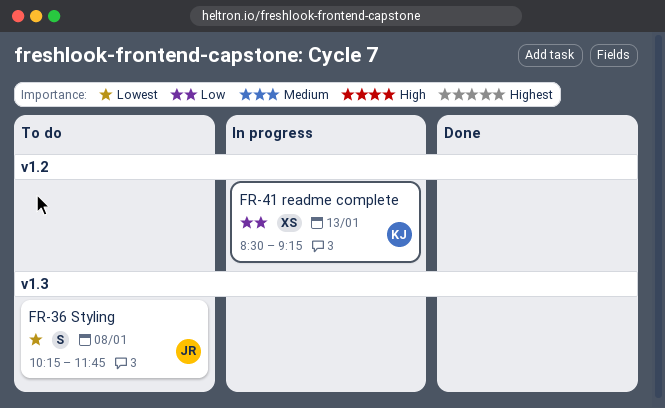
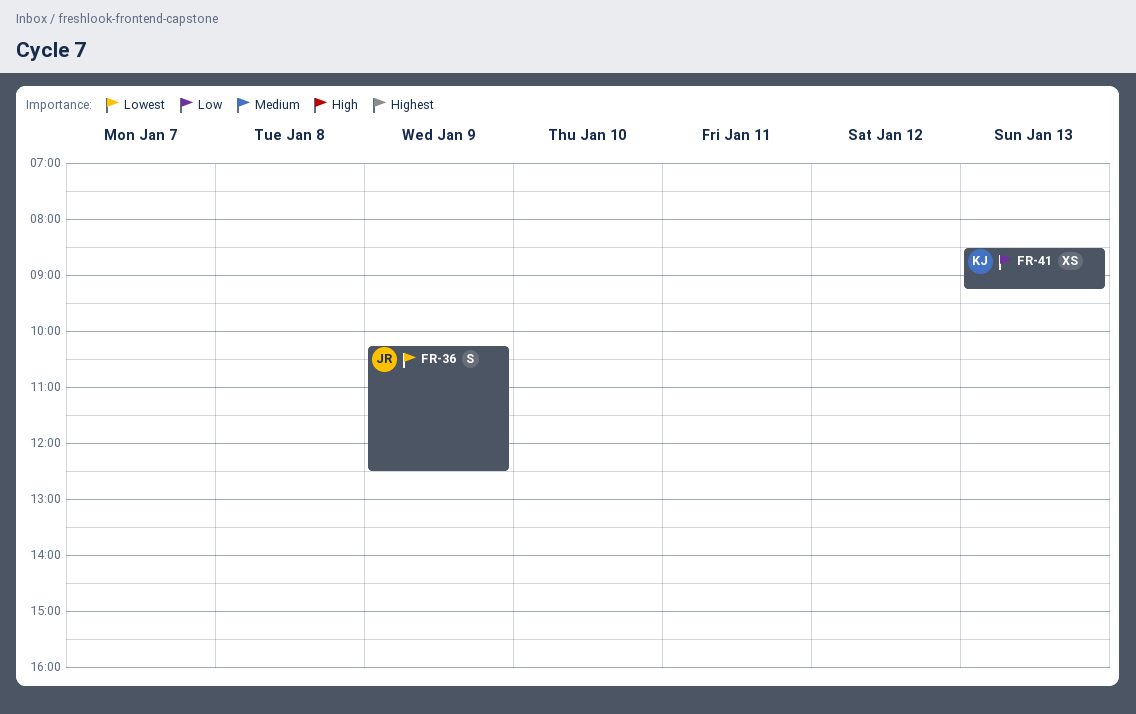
FR-36, day: Jan 8 -> Jan 9
FR-36, ends: 11:45 -> 12:30

